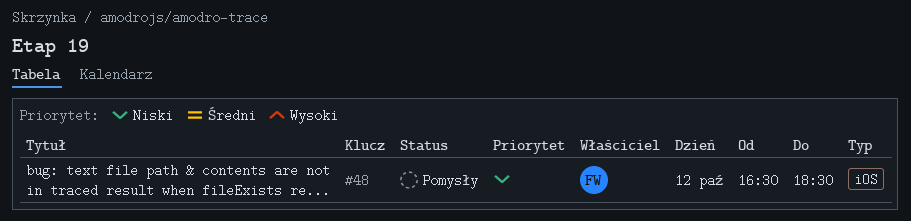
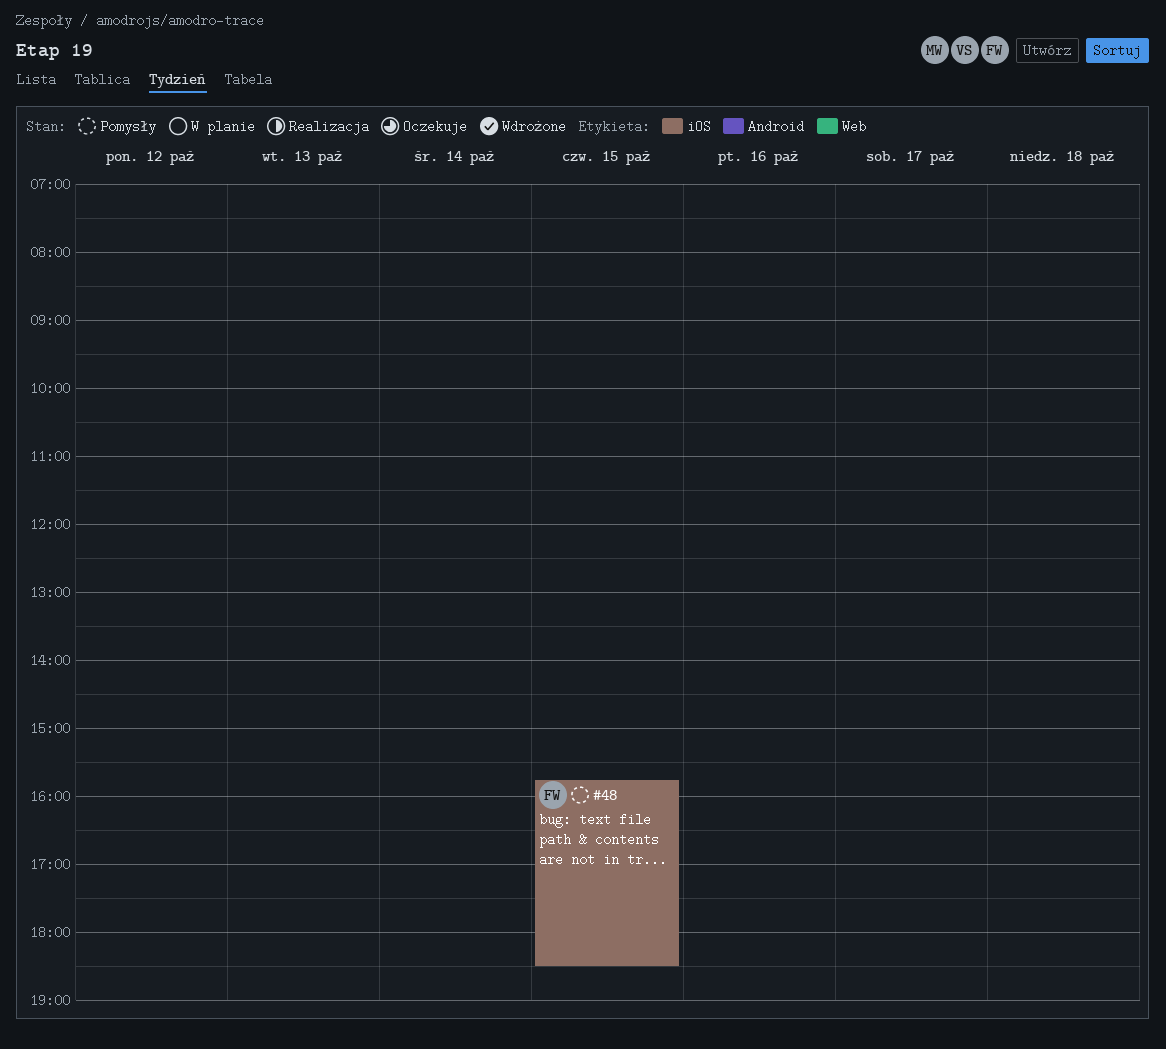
#48, day: Oct 12 -> Oct 15
#48, begins: 16:30 -> 15:45

